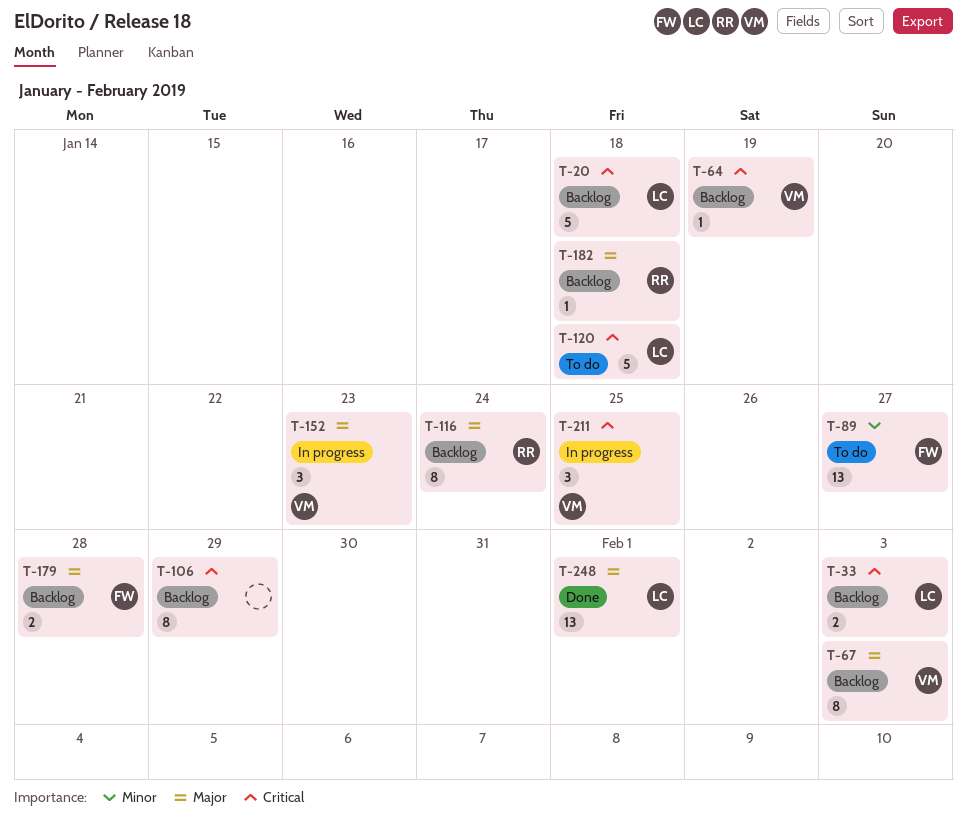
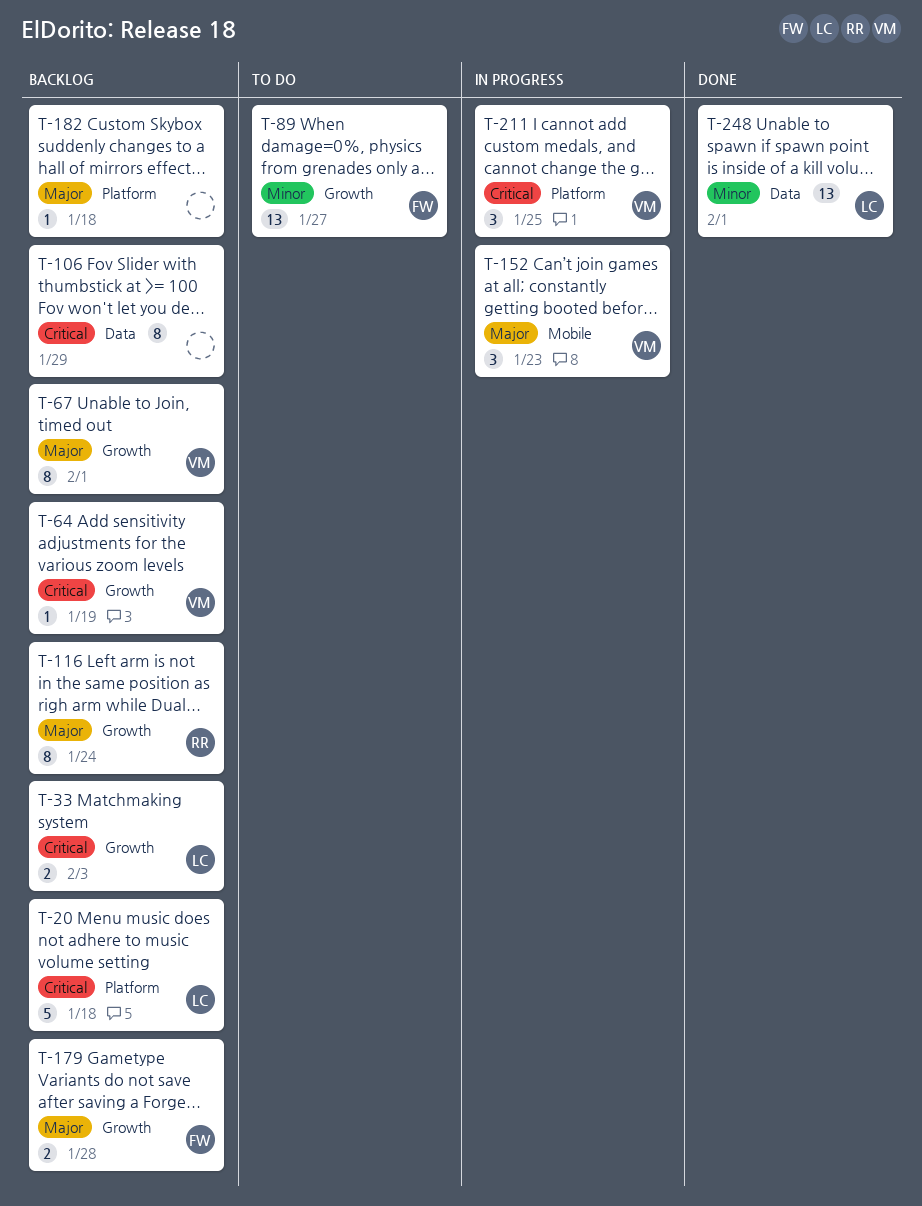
T-67, due: Feb 3 -> Feb 1
T-120: present -> none
T-182, owner: RR -> none
T-248, priority: Major -> Minor

